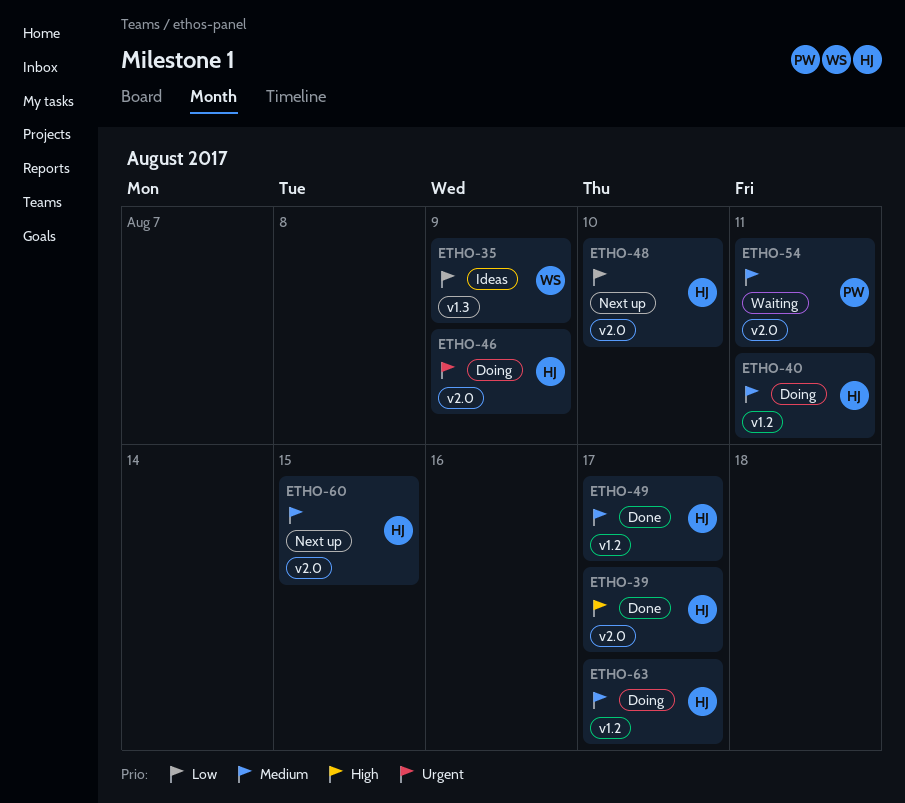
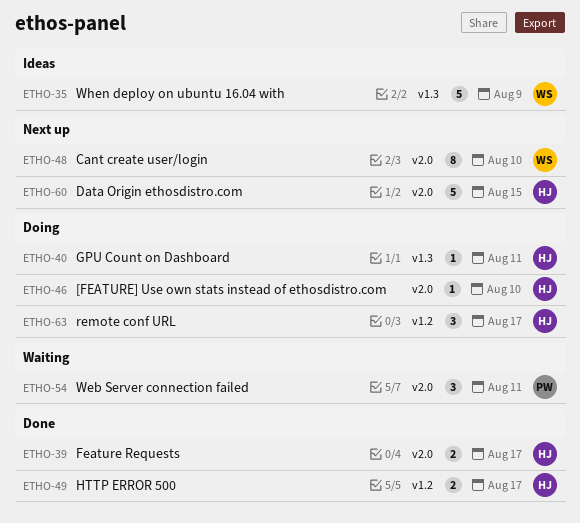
ETHO-40, label: v1.2 -> v1.3
ETHO-46, due: Aug 9 -> Aug 10
ETHO-48, owner: HJ -> WS

